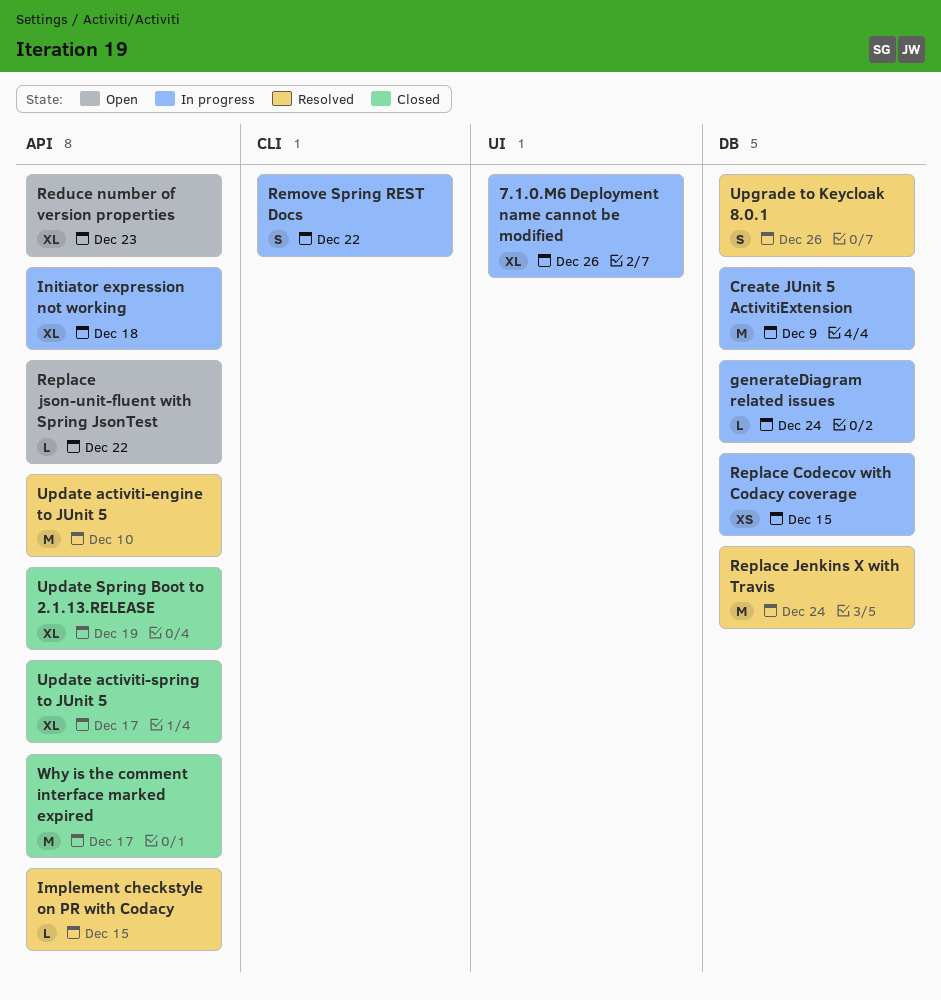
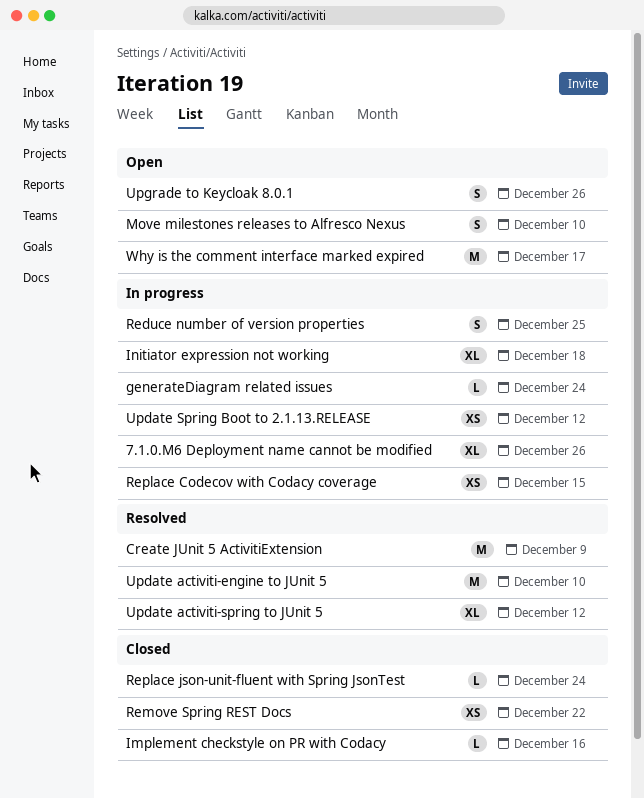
Create JUnit 5 ActivitiExtension, status: In progress -> Resolved
Implement checkstyle on PR with Codacy, status: Resolved -> Closed
Implement checkstyle on PR with Codacy, due: Dec 15 -> Dec 16
Move milestones releases to Alfresco Nexus: none -> present
Reduce number of version properties, status: Open -> In progress
Reduce number of version properties, estimate: XL -> S
Reduce number of version properties, due: Dec 23 -> Dec 25
Remove Spring REST Docs, status: In progress -> Closed
Remove Spring REST Docs, estimate: S -> XS
Replace Jenkins X with Travis: present -> none
Replace json-unit-fluent with Spring JsonTest, status: Open -> Closed
Replace json-unit-fluent with Spring JsonTest, due: Dec 22 -> Dec 24
Update activiti-spring to JUnit 5, status: Closed -> Resolved
Update activiti-spring to JUnit 5, due: Dec 17 -> Dec 12
Update Spring Boot to 2.1.13.RELEASE, status: Closed -> In progress
Update Spring Boot to 2.1.13.RELEASE, estimate: XL -> XS
Update Spring Boot to 2.1.13.RELEASE, due: Dec 19 -> Dec 12
Upgrade to Keycloak 8.0.1, status: Resolved -> Open
Why is the comment interface marked expired, status: Closed -> Open

